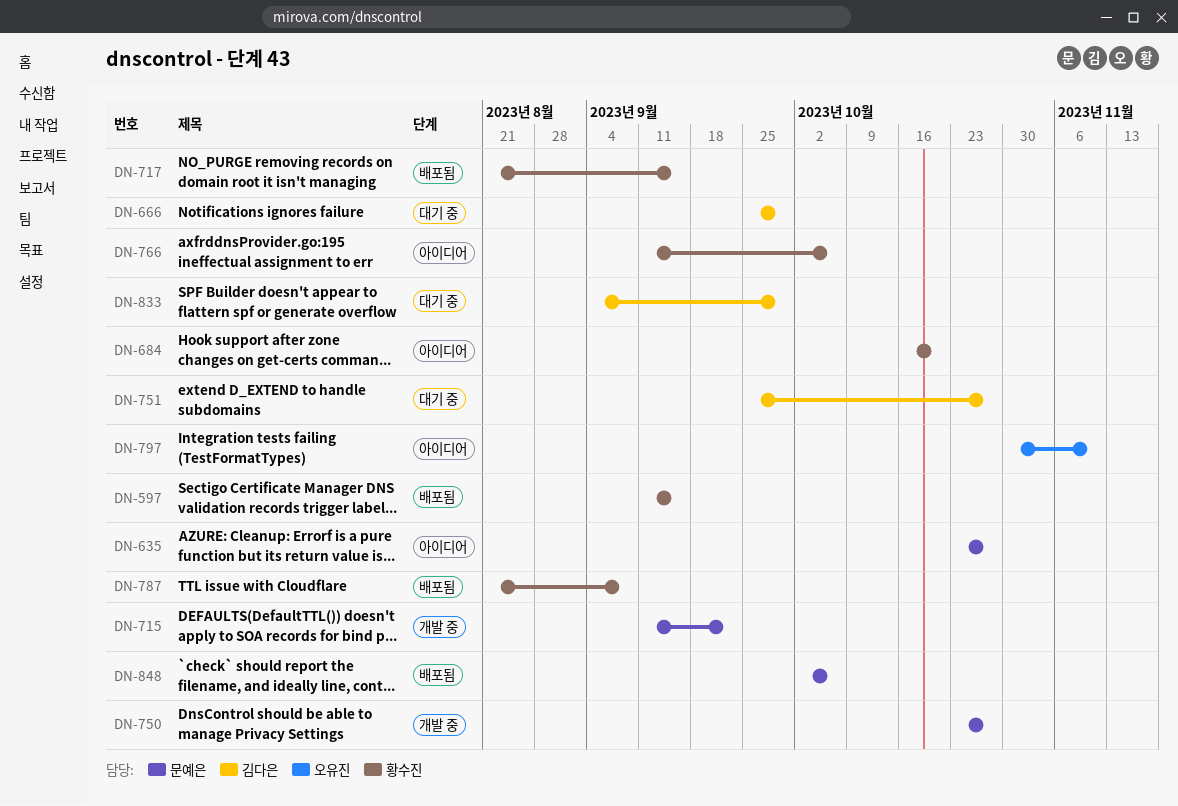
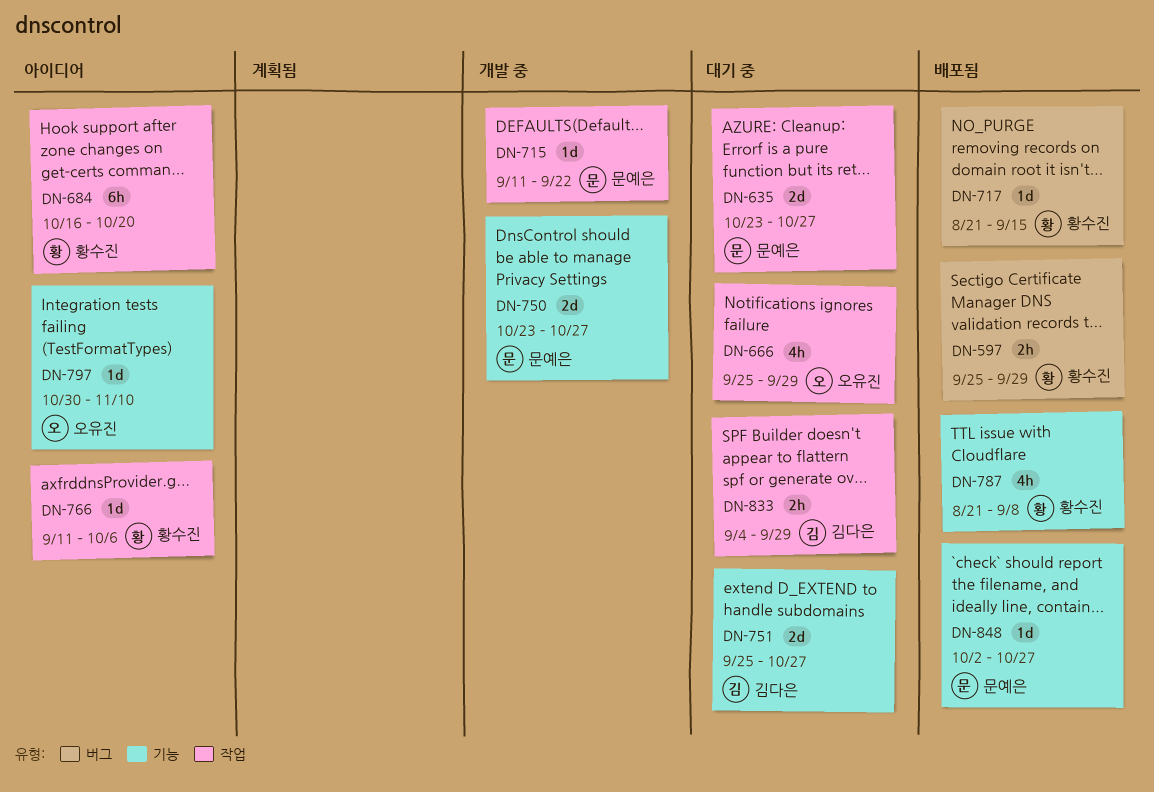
DN-597, start: Sep 11 -> Sep 25
DN-597, due: Sep 15 -> Sep 29
DN-635, status: 아이디어 -> 대기 중
DN-666, owner: 김다은 -> 오유진
DN-848, due: Oct 6 -> Oct 27

